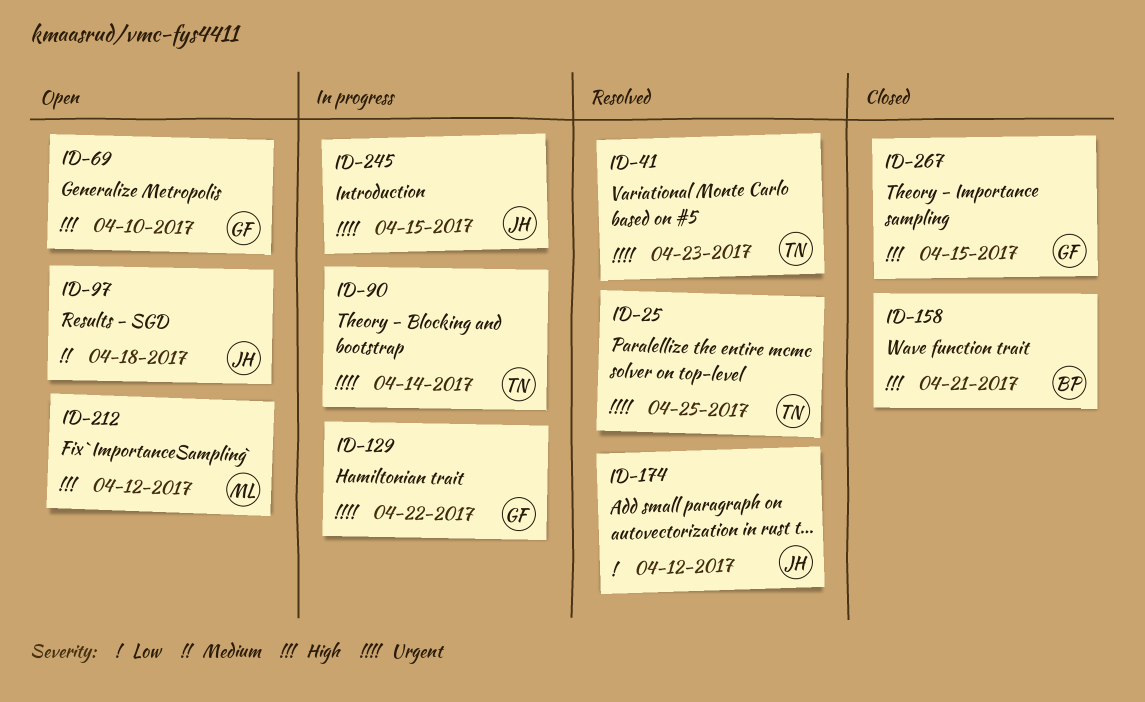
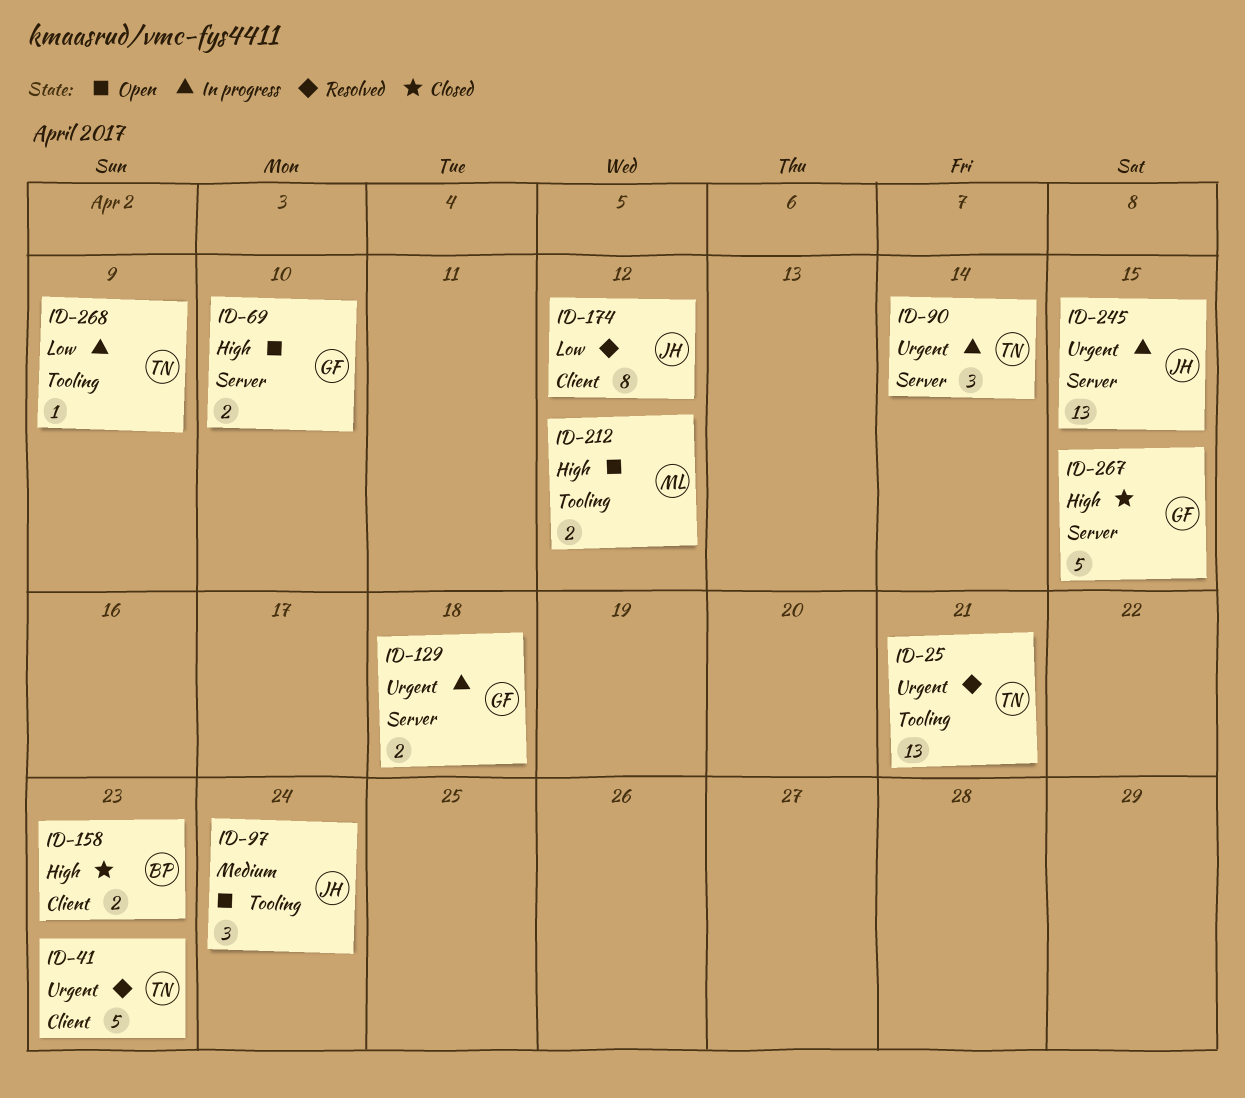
ID-25, due: Apr 25 -> Apr 21
ID-97, due: Apr 18 -> Apr 24
ID-129, due: Apr 22 -> Apr 18
ID-158, due: Apr 21 -> Apr 23
ID-268: none -> present

